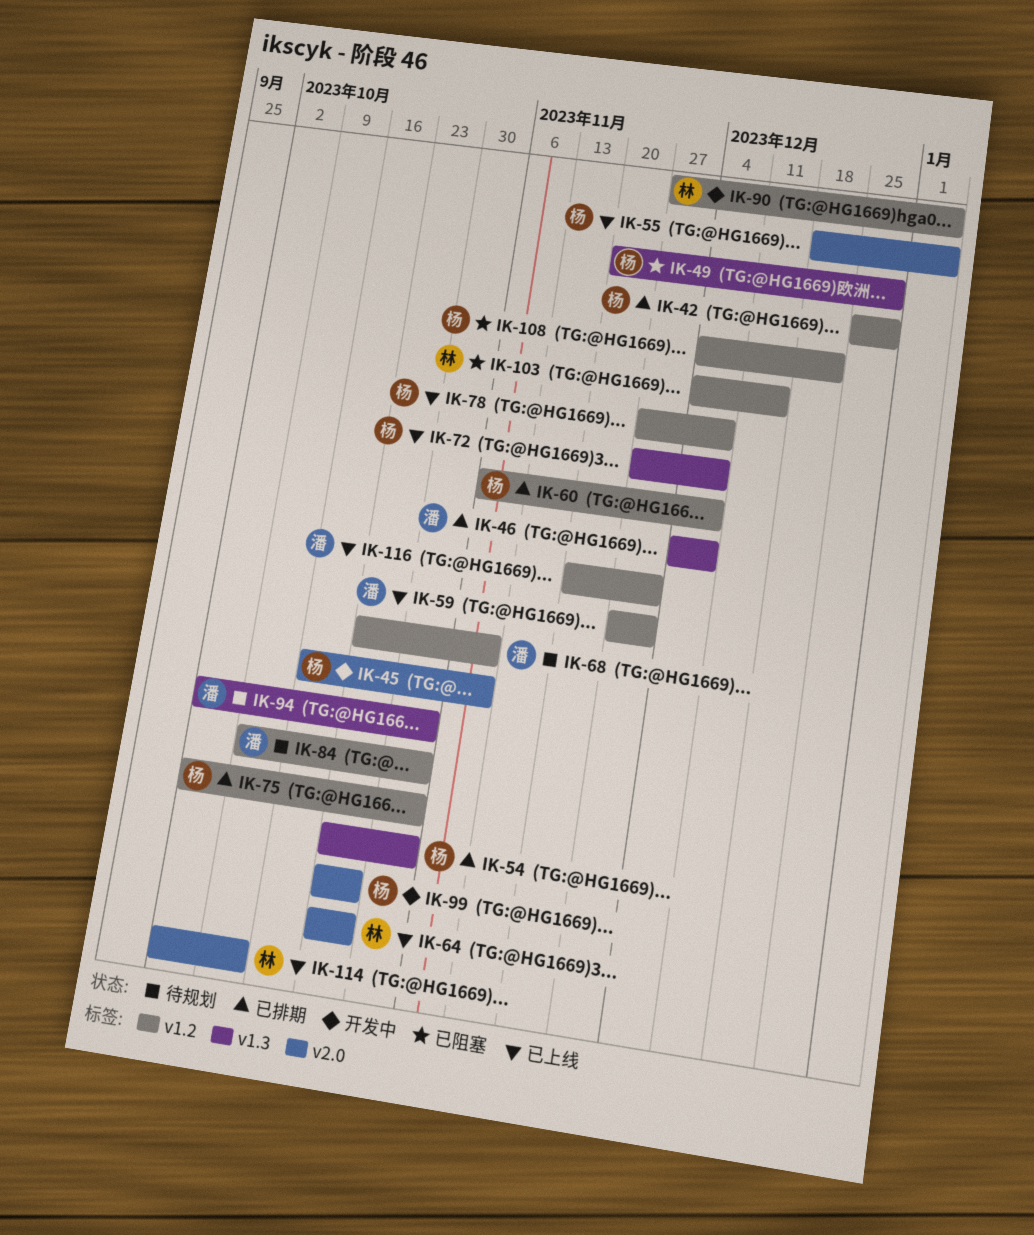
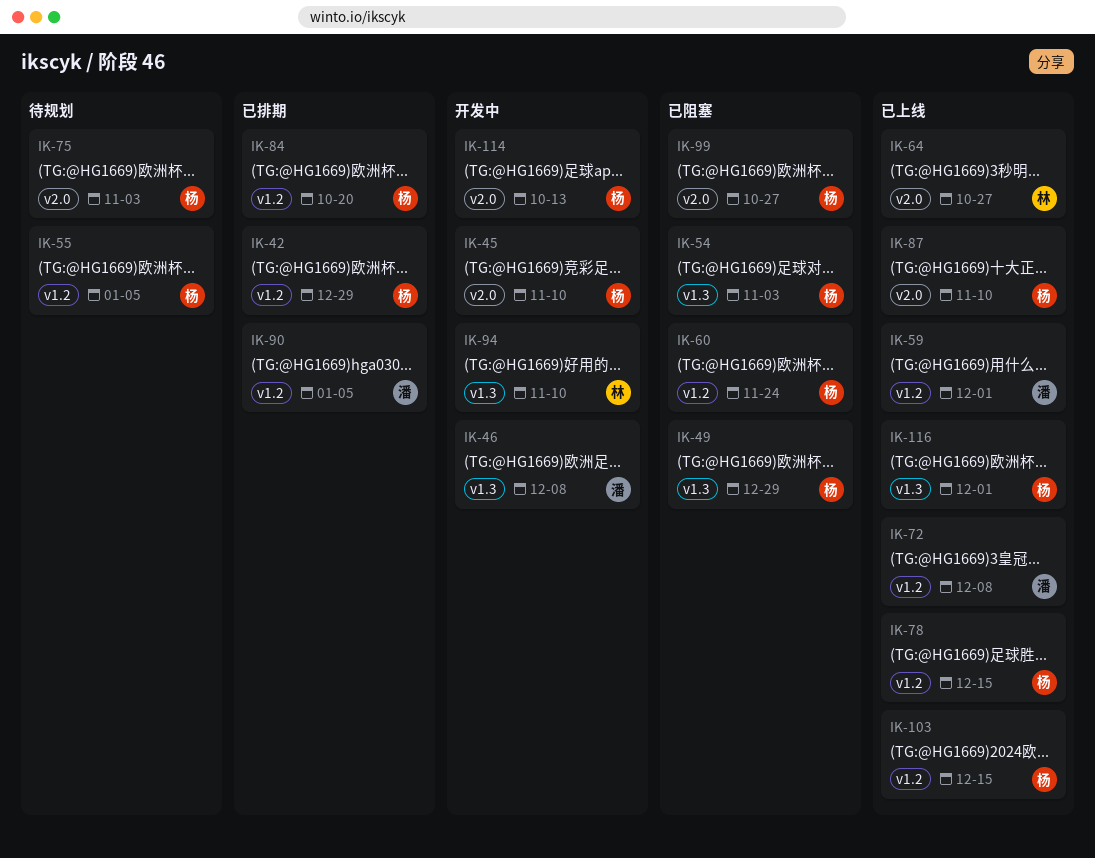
IK-46, status: 已排期 -> 开发中
IK-54, status: 已排期 -> 已阻塞
IK-55, status: 已上线 -> 待规划
IK-55, label: v2.0 -> v1.2
IK-60, status: 已排期 -> 已阻塞
IK-60, due: Dec 8 -> Nov 24
IK-68: present -> none
IK-72, owner: 杨 -> 潘
IK-72, label: v1.3 -> v1.2
IK-75, status: 已排期 -> 待规划
IK-75, label: v1.2 -> v2.0
IK-78, due: Dec 8 -> Dec 15
IK-84, status: 待规划 -> 已排期
IK-84, owner: 潘 -> 杨
IK-84, due: Nov 3 -> Oct 20
IK-87: none -> present
IK-90, status: 开发中 -> 已排期
IK-90, owner: 林 -> 潘
IK-94, status: 待规划 -> 开发中
IK-94, owner: 潘 -> 林
IK-94, due: Nov 3 -> Nov 10
IK-99, status: 开发中 -> 已阻塞
IK-103, status: 已阻塞 -> 已上线
IK-103, owner: 林 -> 杨
IK-108: present -> none
IK-114, status: 已上线 -> 开发中
IK-114, owner: 林 -> 杨
IK-116, owner: 潘 -> 杨
IK-116, label: v1.2 -> v1.3

